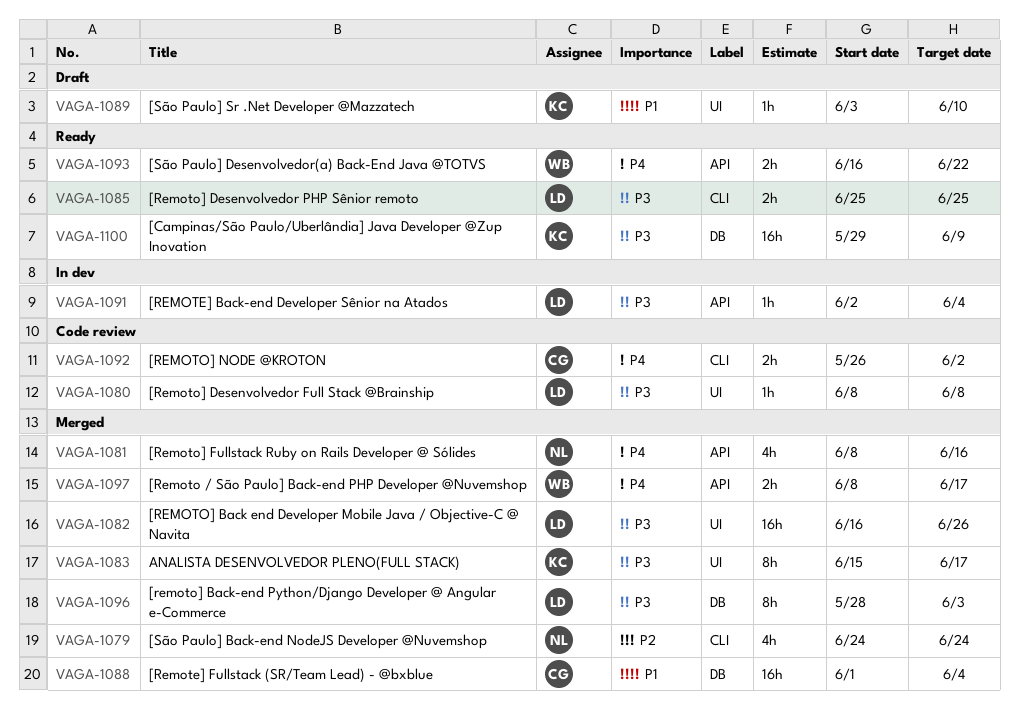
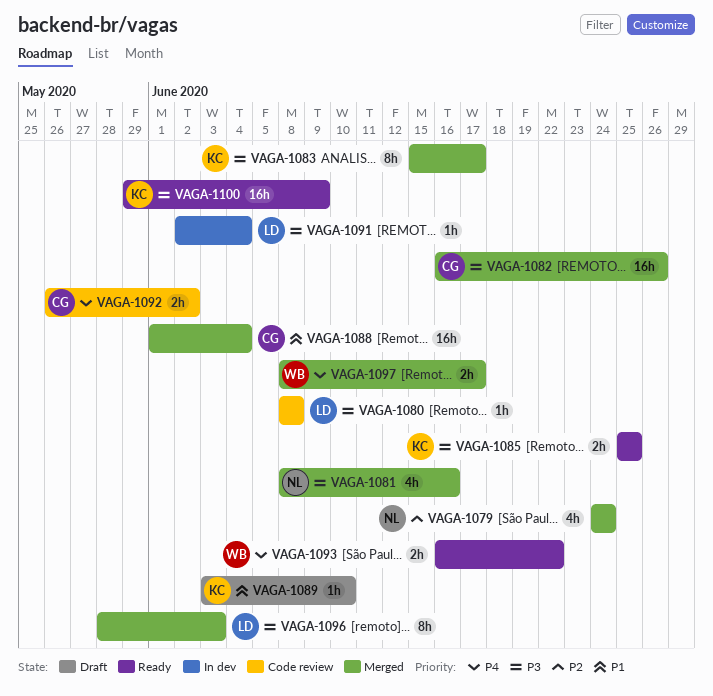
VAGA-1081, priority: P4 -> P3
VAGA-1082, owner: LD -> CG
VAGA-1085, owner: LD -> KC

